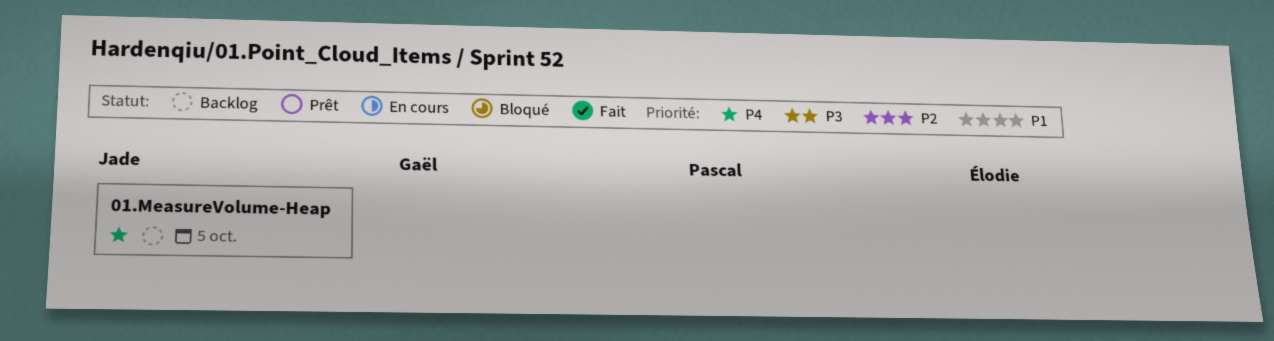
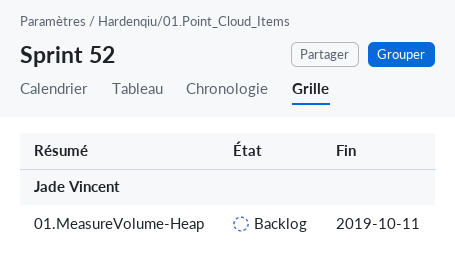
01.MeasureVolume-Heap, due: Oct 5 -> Oct 11

